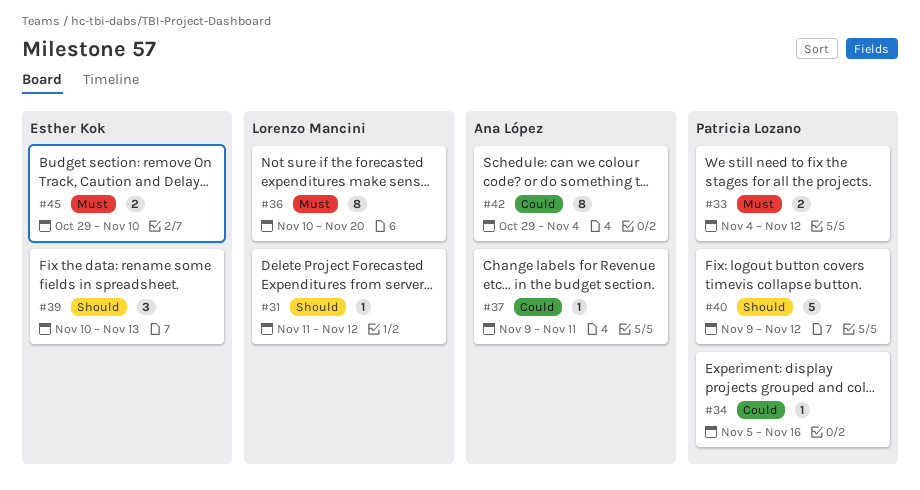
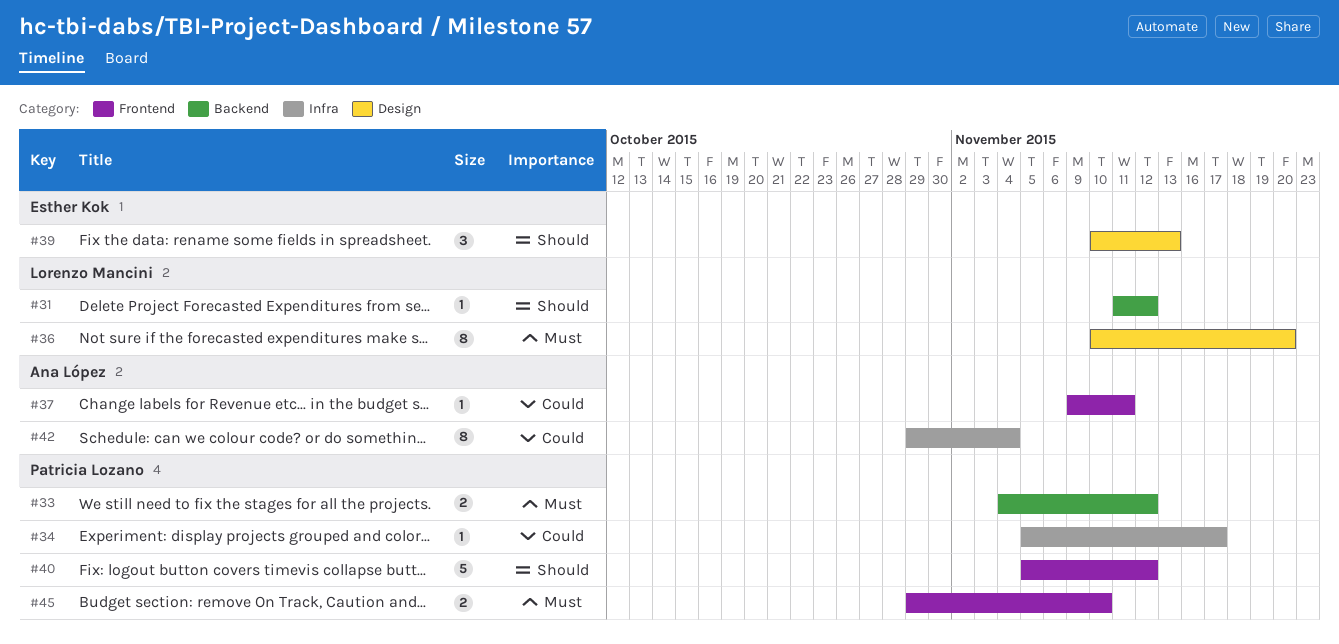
#34, due: Nov 16 -> Nov 17
#40, start: Nov 9 -> Nov 5
#45, owner: Esther Kok -> Patricia Lozano

